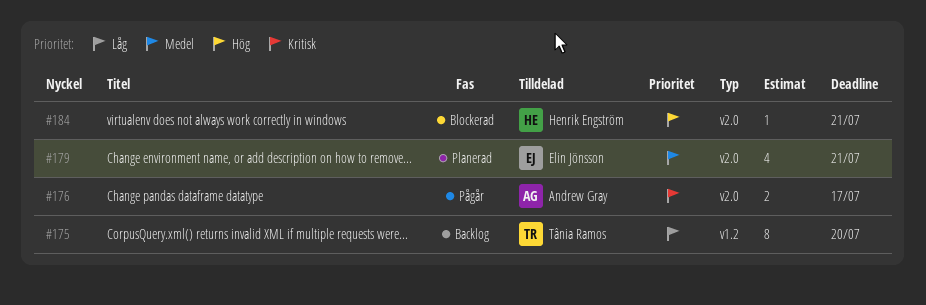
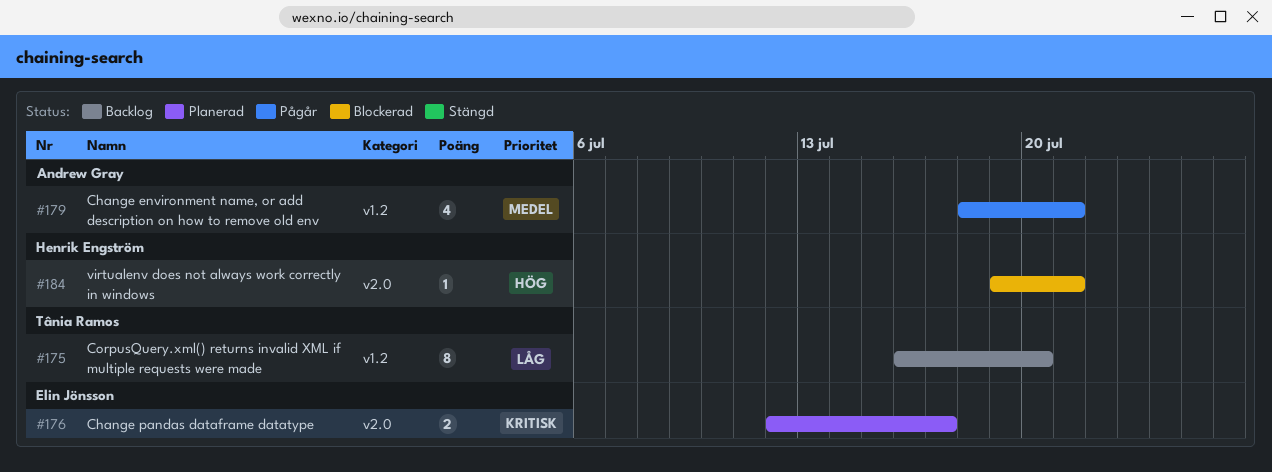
#176, status: Pågår -> Planerad
#176, owner: Andrew Gray -> Elin Jönsson
#179, status: Planerad -> Pågår
#179, owner: Elin Jönsson -> Andrew Gray
#179, label: v2.0 -> v1.2

